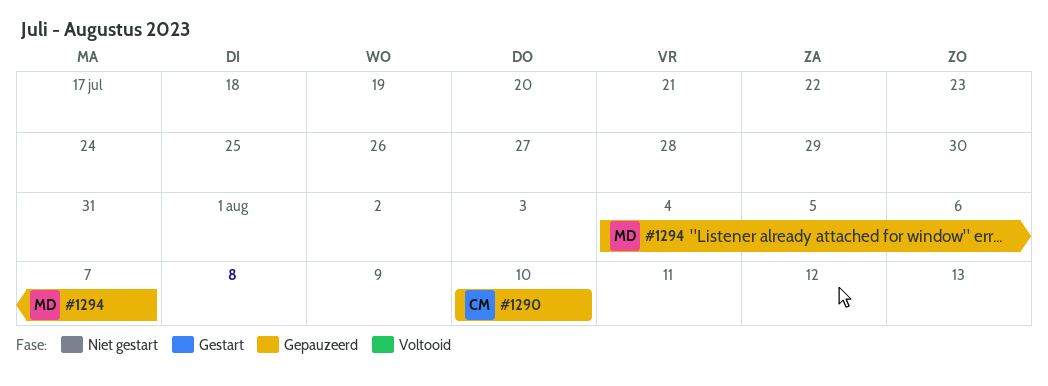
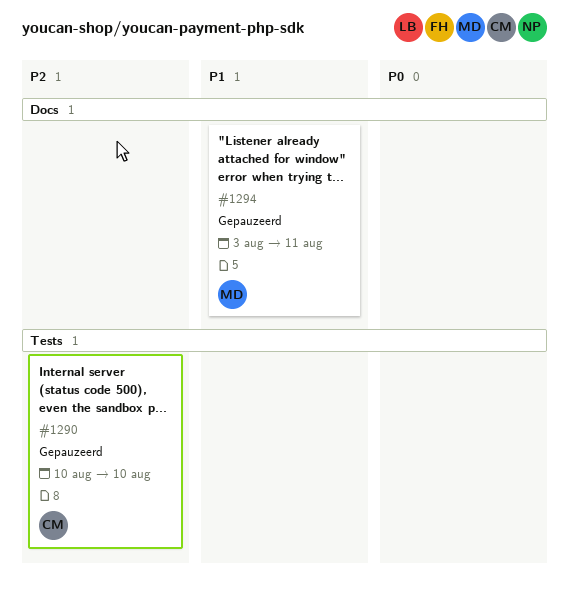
#1294, start: Aug 4 -> Aug 3
#1294, due: Aug 7 -> Aug 11

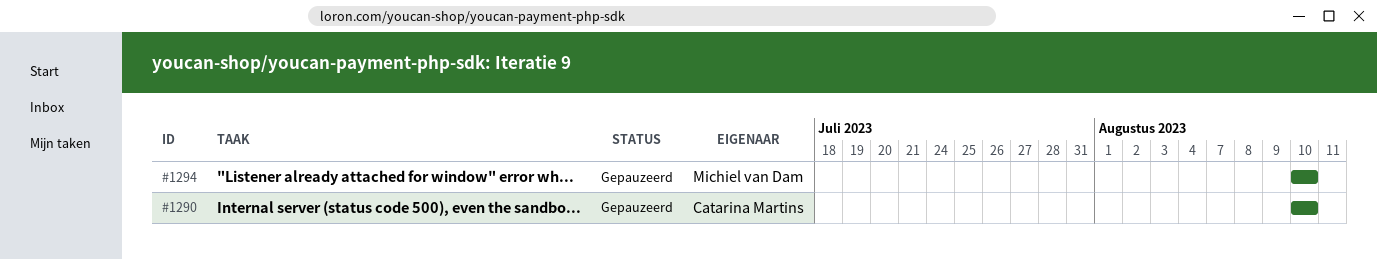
#1294, start: Aug 3 -> Aug 10
#1294, due: Aug 11 -> Aug 10

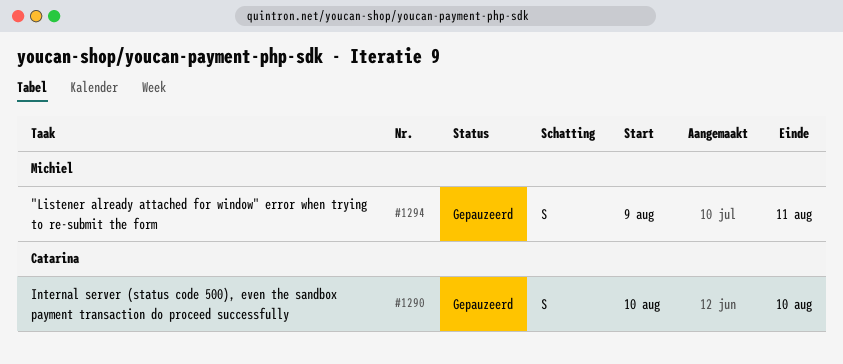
#1294, start: Aug 10 -> Aug 9
#1294, due: Aug 10 -> Aug 11

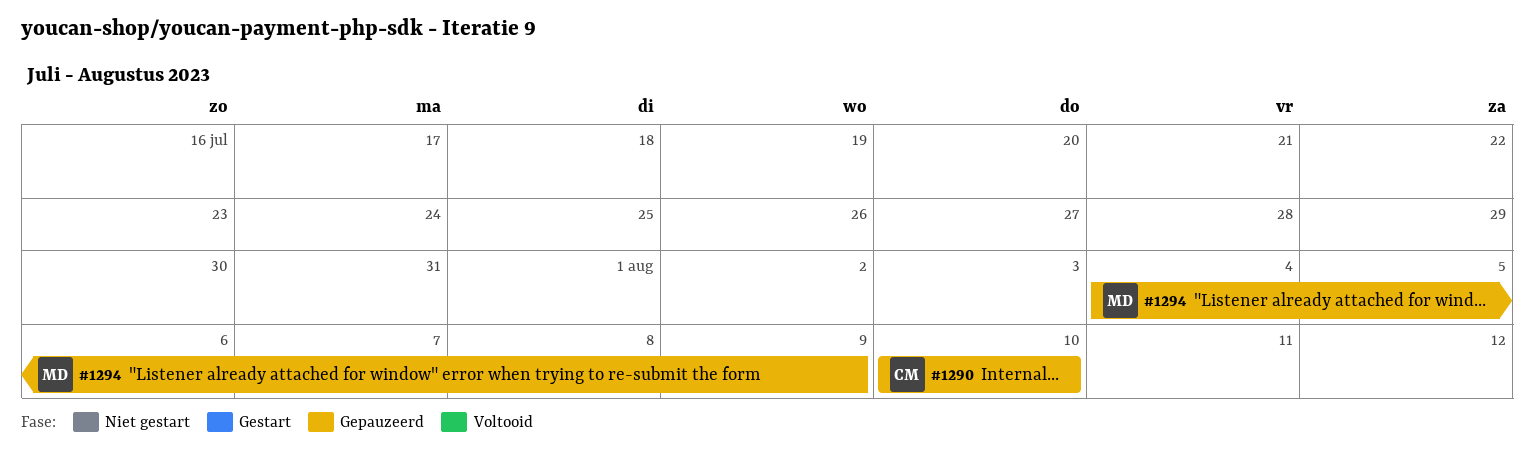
#1294, start: Aug 9 -> Aug 4
#1294, due: Aug 11 -> Aug 9

